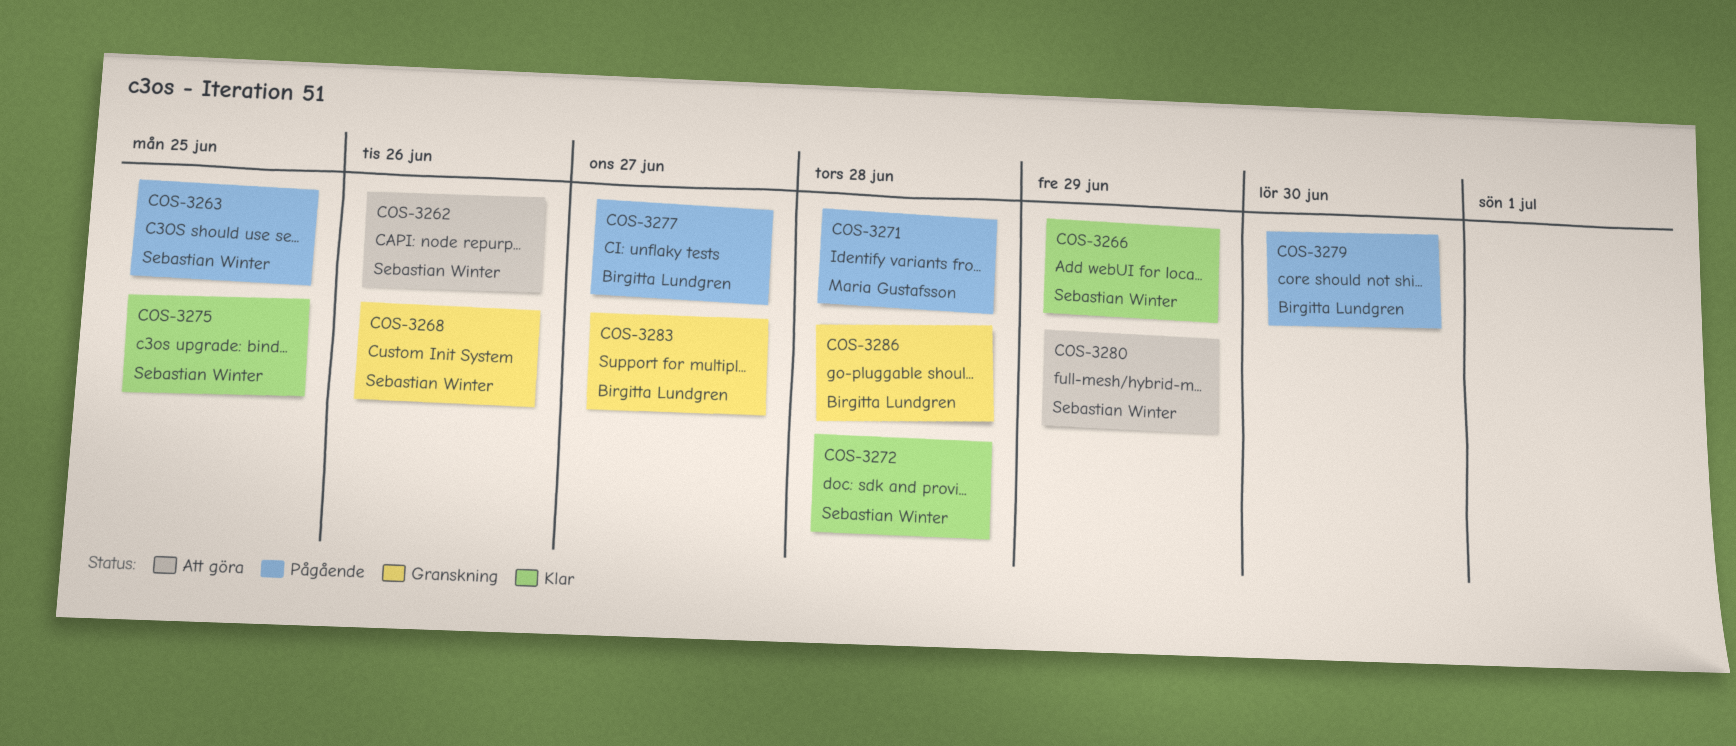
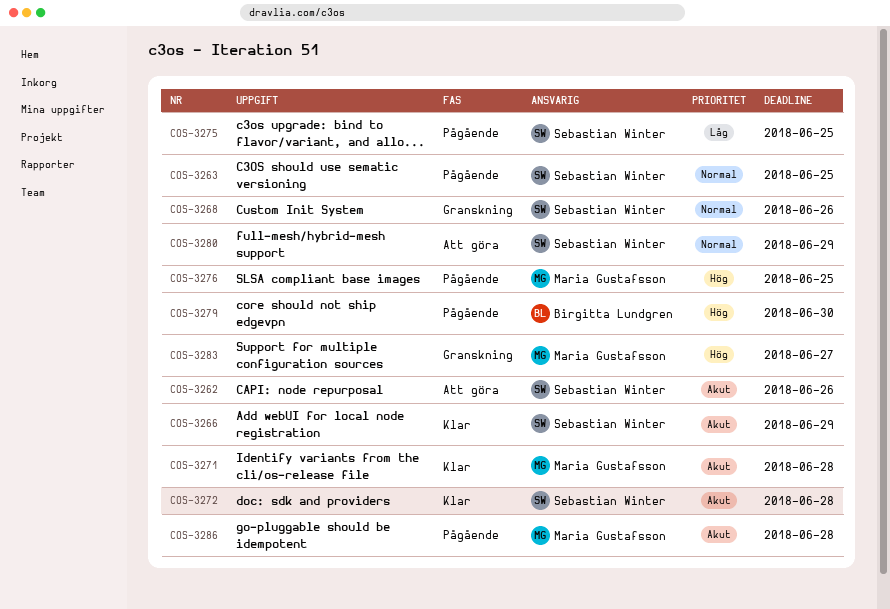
COS-3271, status: Pågående -> Klar
COS-3275, status: Klar -> Pågående
COS-3276: none -> present
COS-3277: present -> none
COS-3283, owner: Birgitta Lundgren -> Maria Gustafsson
COS-3286, status: Granskning -> Pågående
COS-3286, owner: Birgitta Lundgren -> Maria Gustafsson

